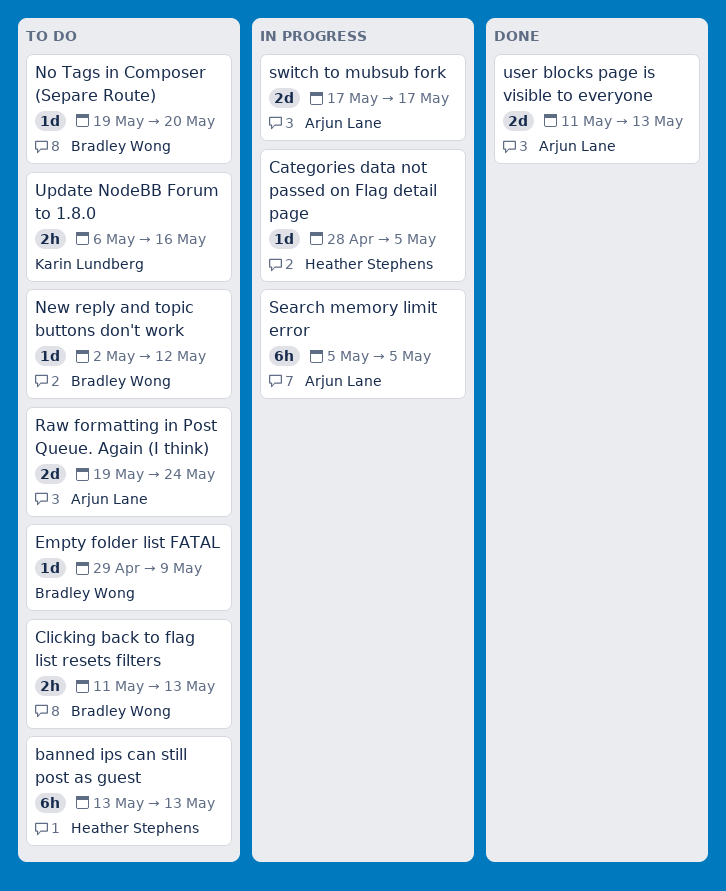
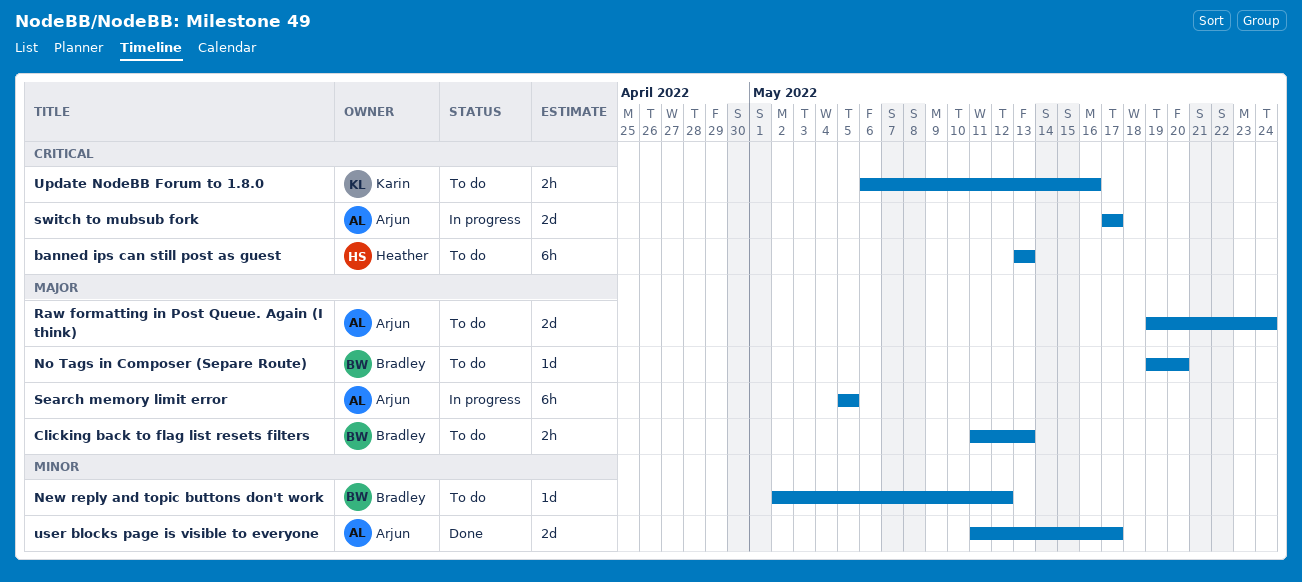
Categories data not passed on Flag detail page: present -> none
Empty folder list FATAL: present -> none
user blocks page is visible to everyone, due: May 13 -> May 17

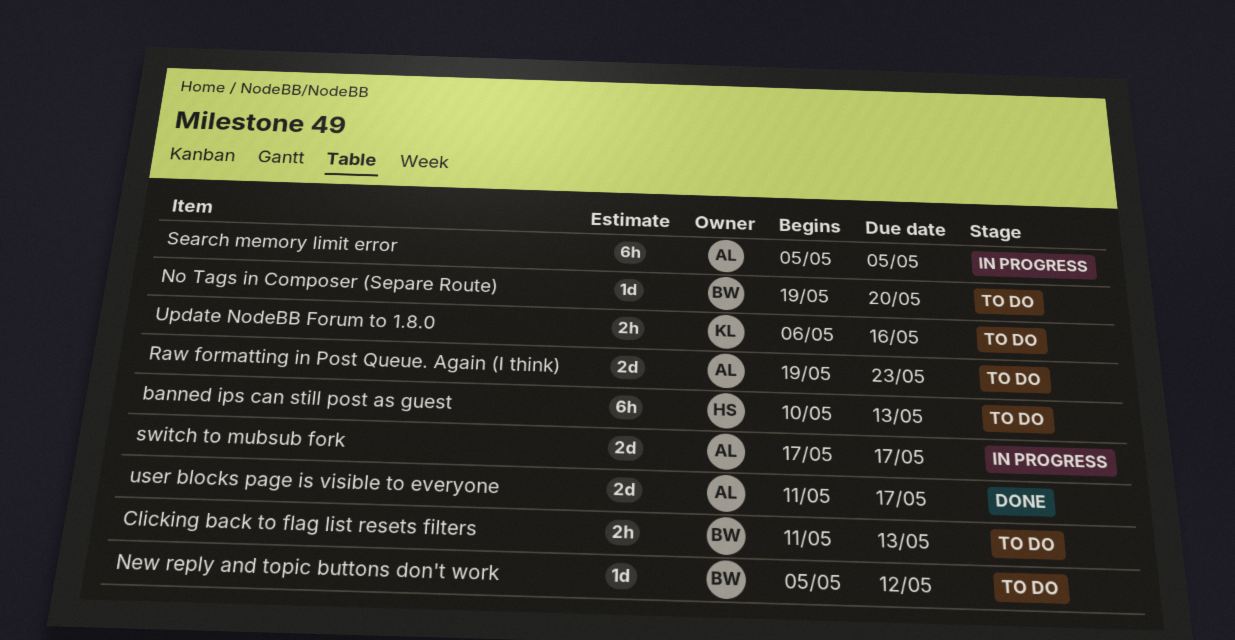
banned ips can still post as guest, start: May 13 -> May 10
New reply and topic buttons don't work, start: May 2 -> May 5
Raw formatting in Post Queue. Again (I think), due: May 24 -> May 23

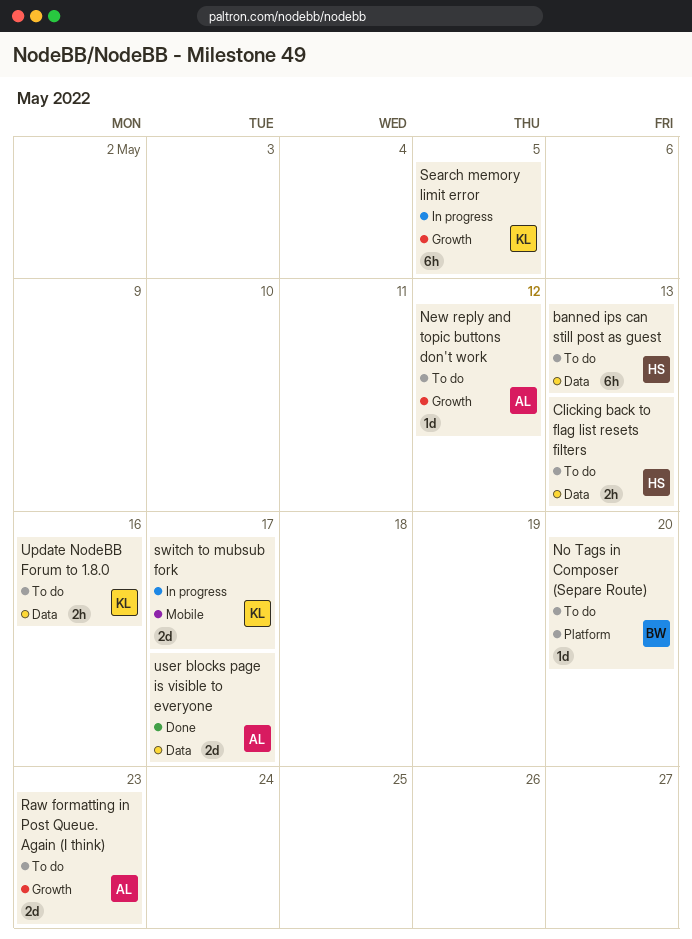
Clicking back to flag list resets filters, owner: BW -> HS
New reply and topic buttons don't work, owner: BW -> AL
Search memory limit error, owner: AL -> KL
switch to mubsub fork, owner: AL -> KL

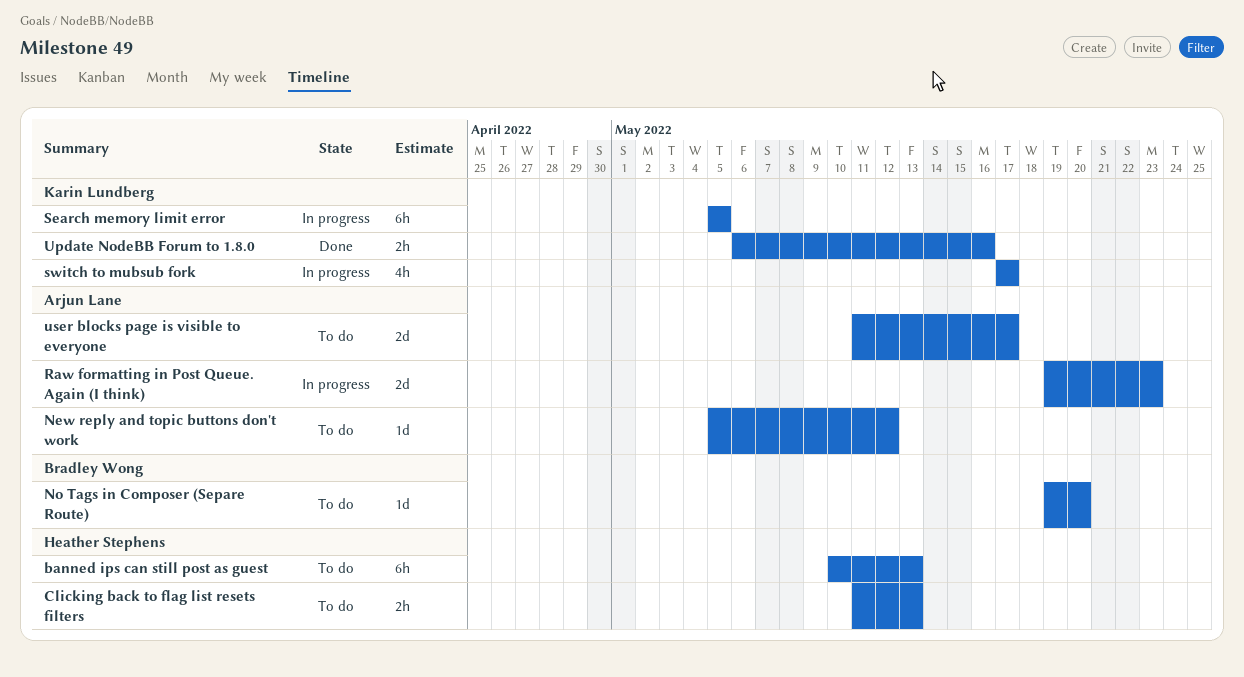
Raw formatting in Post Queue. Again (I think), status: To do -> In progress
switch to mubsub fork, estimate: 2d -> 4h
Update NodeBB Forum to 1.8.0, status: To do -> Done
user blocks page is visible to everyone, status: Done -> To do

